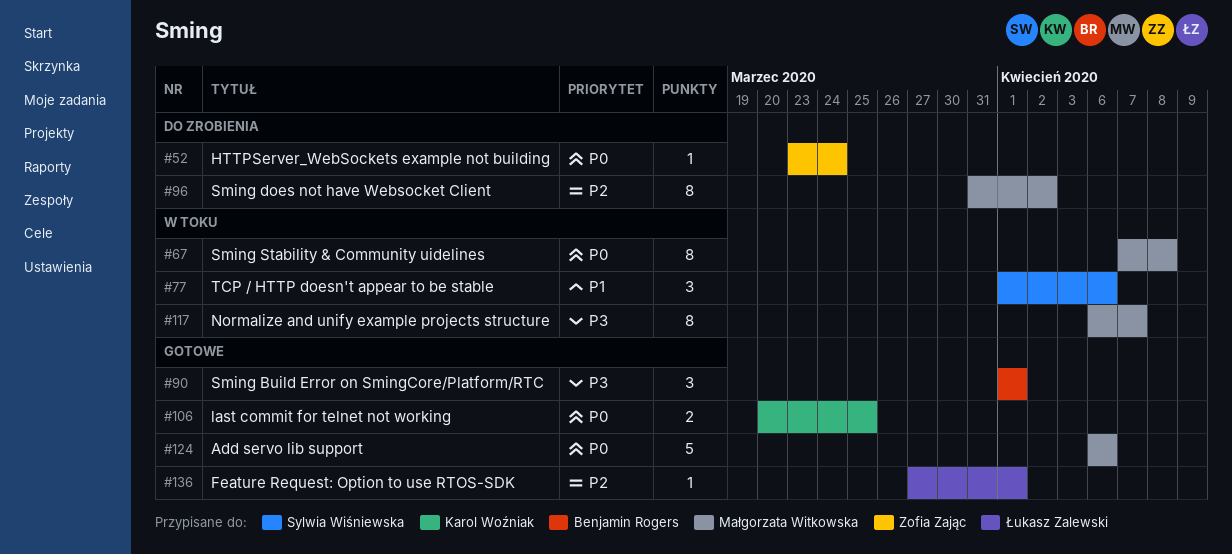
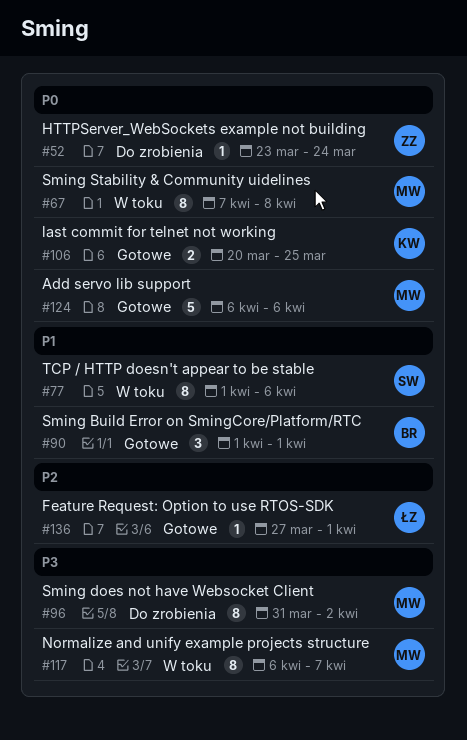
#77, estimate: 3 -> 8
#90, priority: P3 -> P1
#96, priority: P2 -> P3

